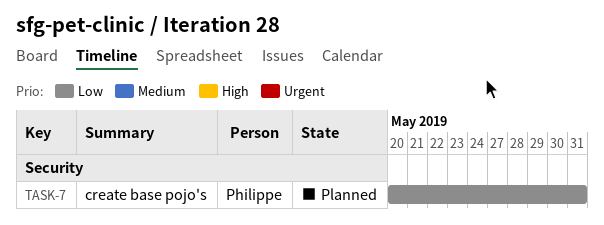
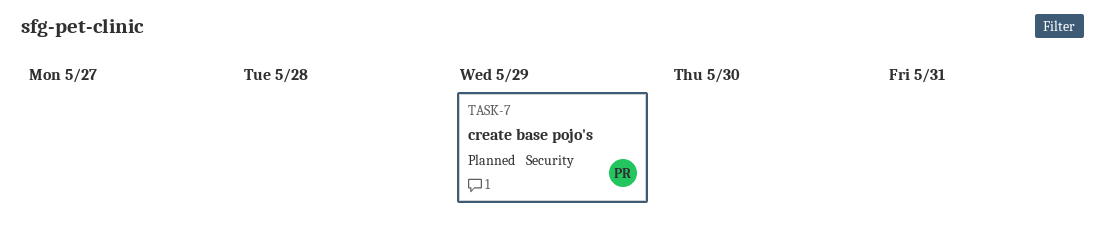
TASK-7, due: May 31 -> May 29

